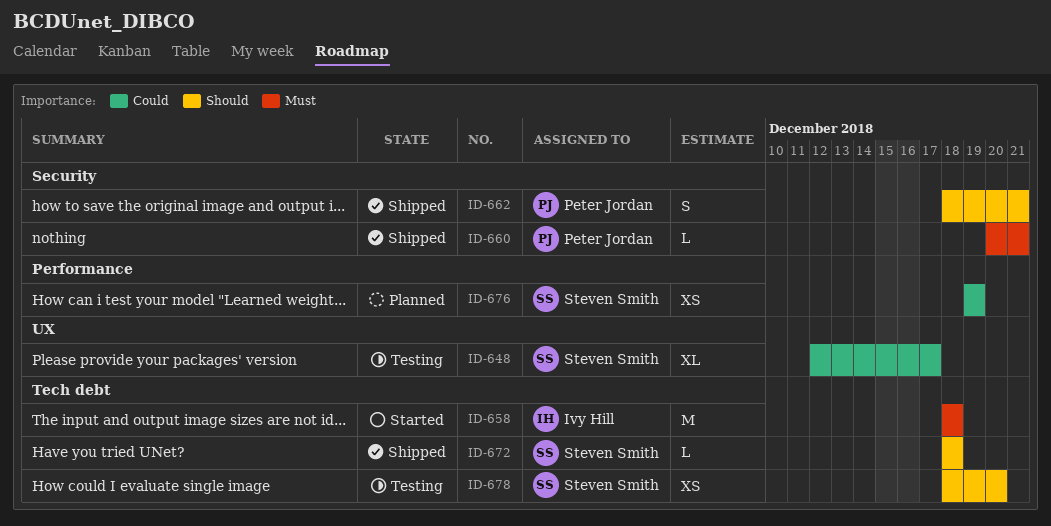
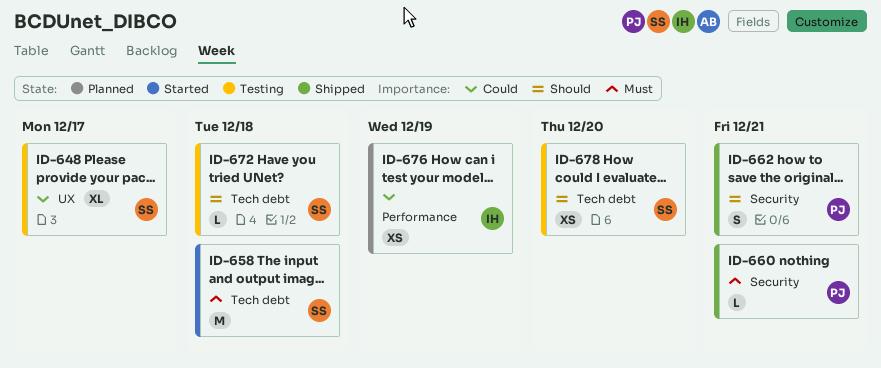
ID-658, owner: Ivy Hill -> Steven Smith
ID-672, status: Shipped -> Testing
ID-676, owner: Steven Smith -> Ivy Hill

